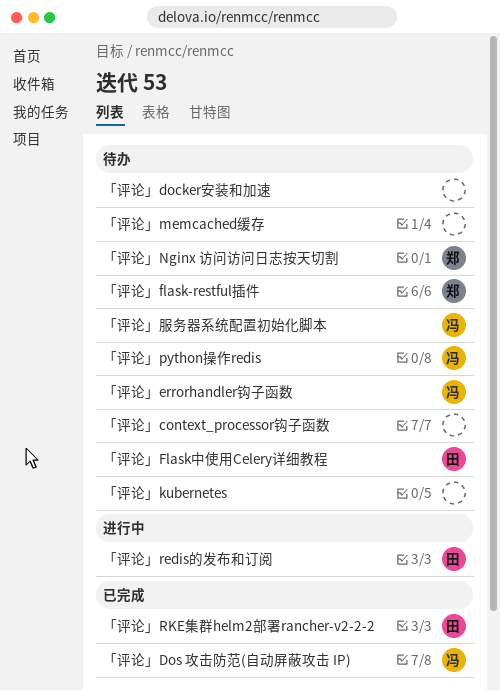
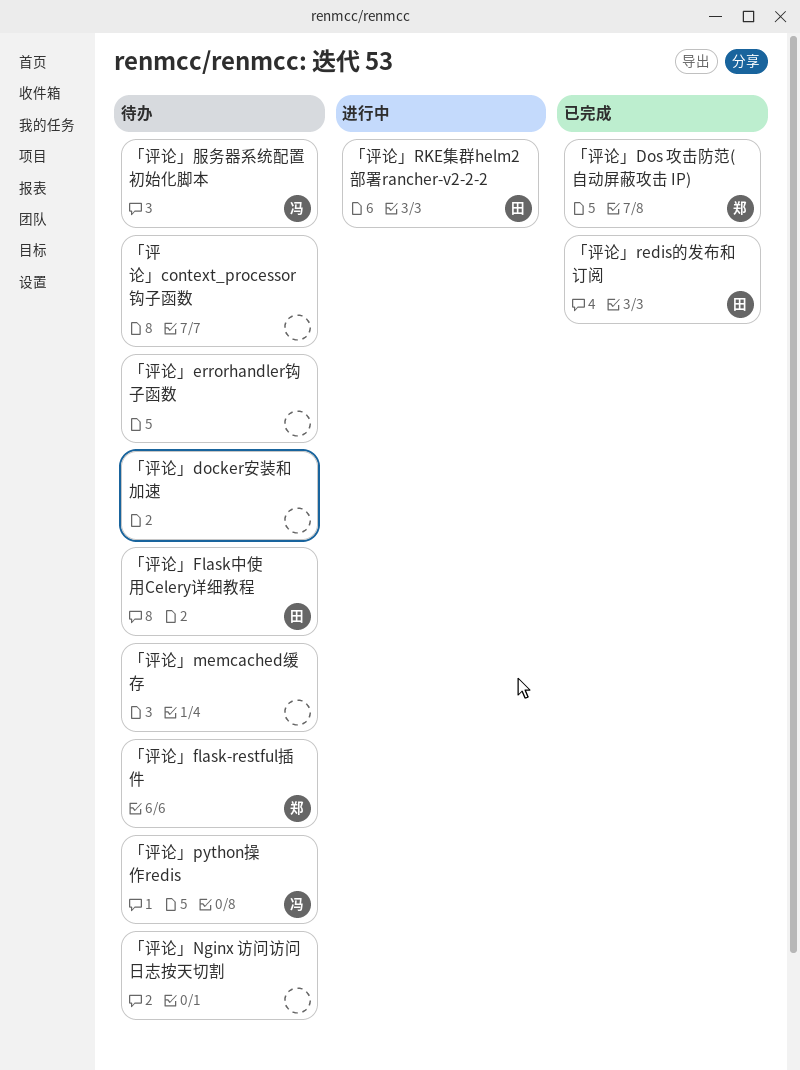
「评论」Dos 攻击防范(自动屏蔽攻击 IP), owner: 冯 -> 郑
「评论」errorhandler钩子函数, owner: 冯 -> none
「评论」kubernetes: present -> none
「评论」Nginx 访问访问日志按天切割, owner: 郑 -> none
「评论」redis的发布和订阅, status: 进行中 -> 已完成
「评论」RKE集群helm2部署rancher-v2-2-2, status: 已完成 -> 进行中

